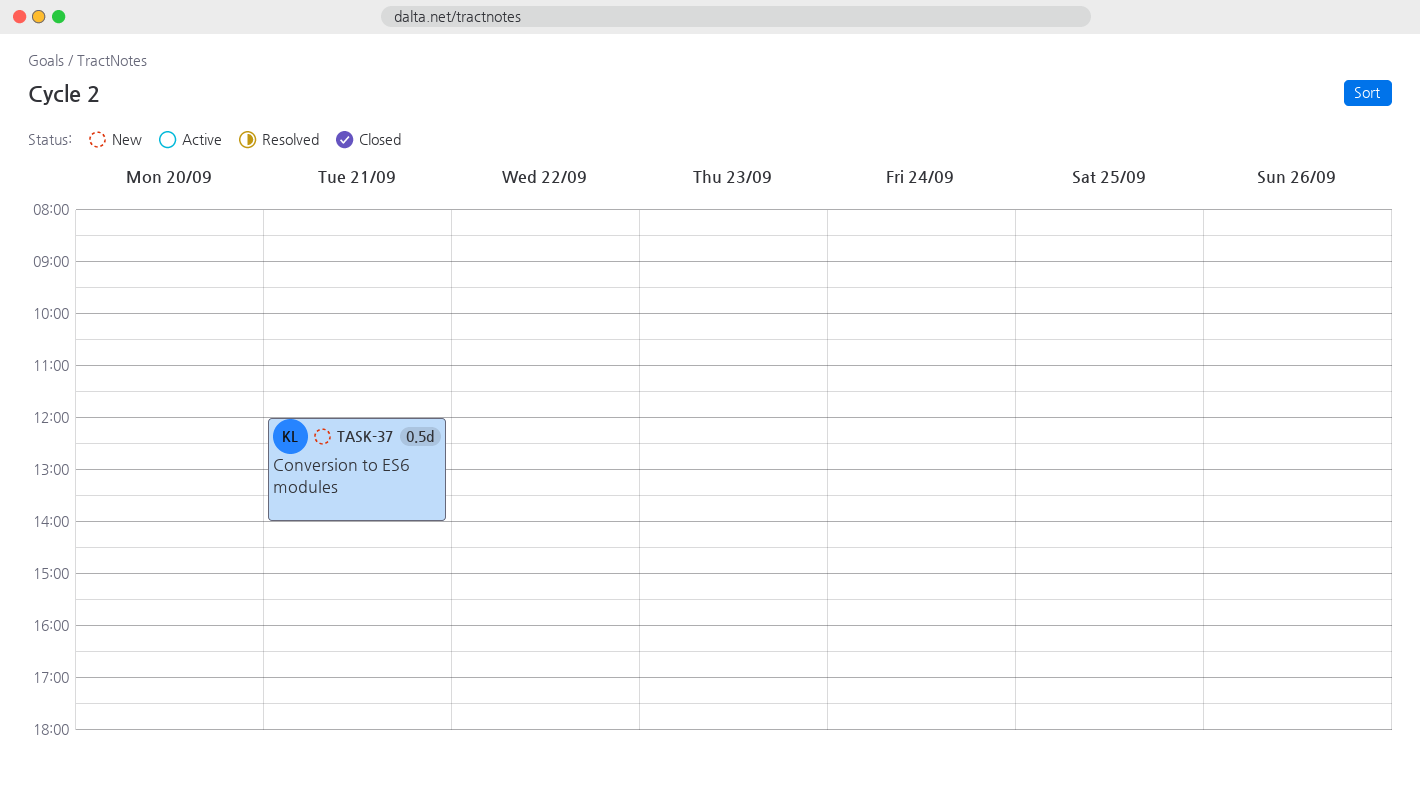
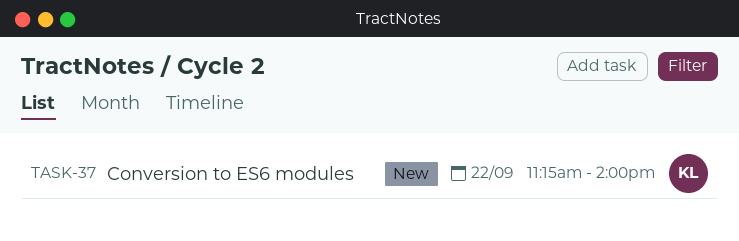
TASK-37, day: Sep 21 -> Sep 22
TASK-37, begins: 12:00 -> 11:15

